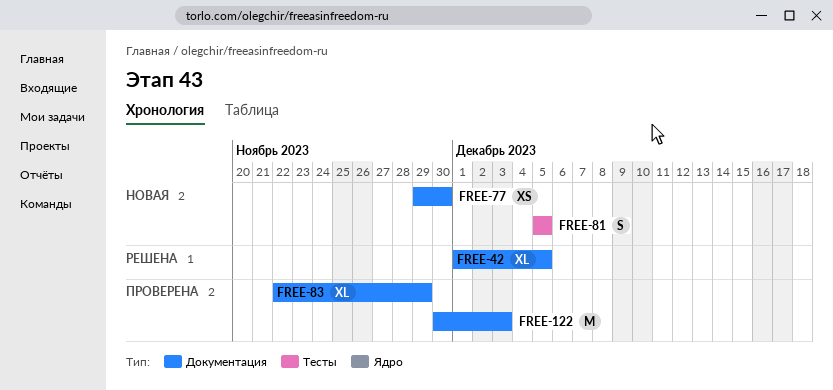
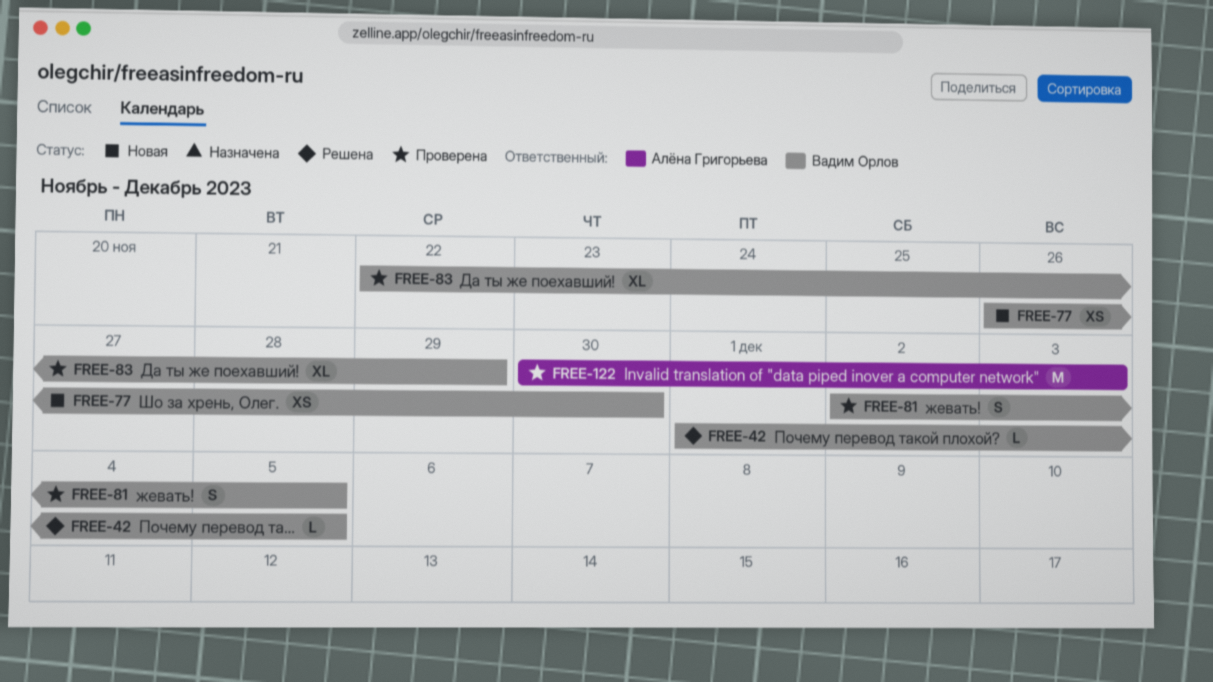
FREE-42, estimate: XL -> L
FREE-77, start: Nov 29 -> Nov 26
FREE-81, status: Новая -> Проверена
FREE-81, start: Dec 5 -> Dec 2

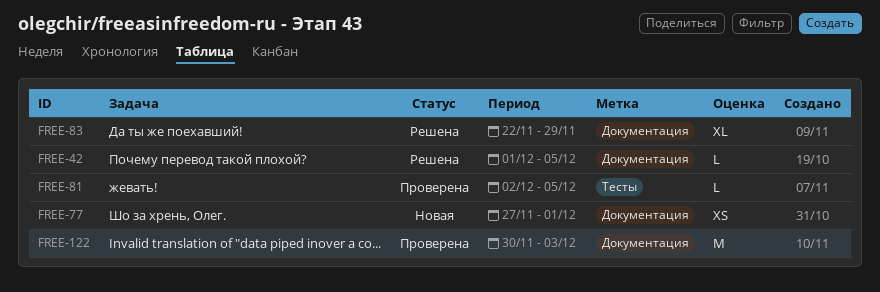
FREE-77, start: Nov 26 -> Nov 27
FREE-77, due: Nov 30 -> Dec 1
FREE-81, estimate: S -> L
FREE-83, status: Проверена -> Решена

